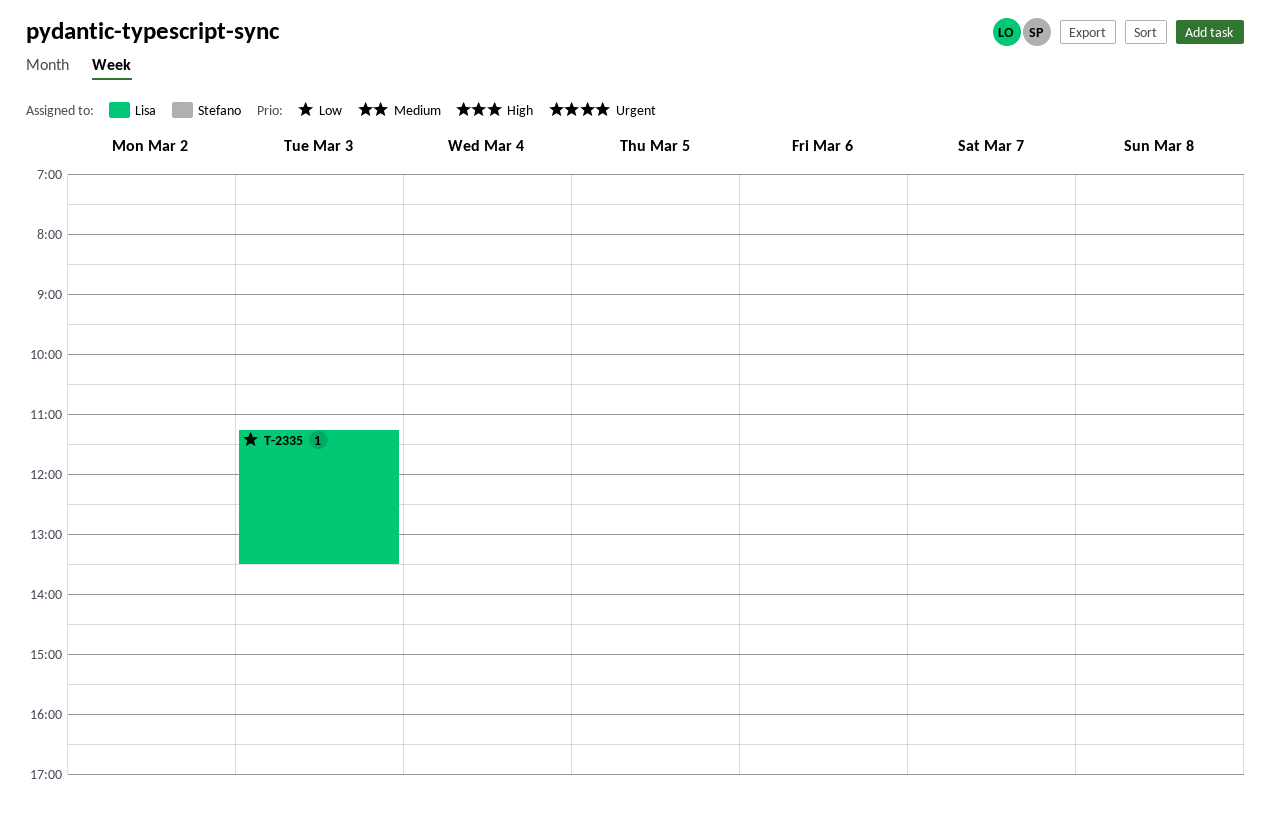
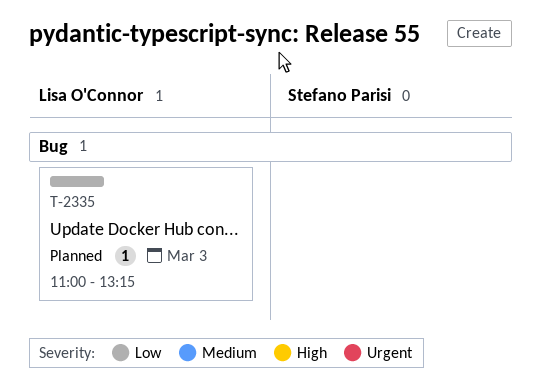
T-2335, begins: 11:15 -> 11:00
T-2335, ends: 13:30 -> 13:15

